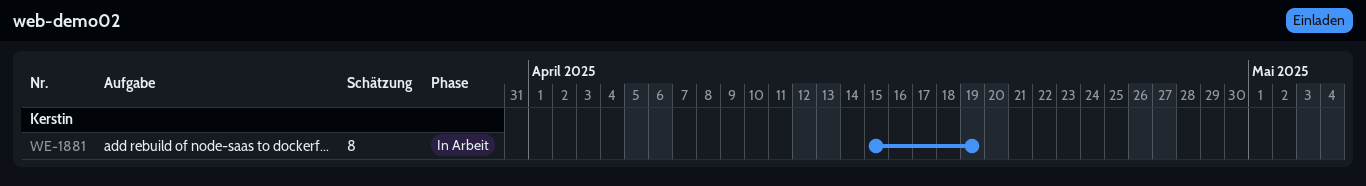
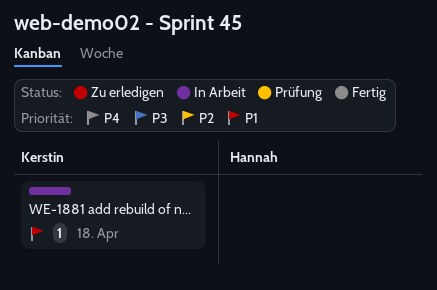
WE-1881, estimate: 8 -> 1
WE-1881, due: Apr 19 -> Apr 18

